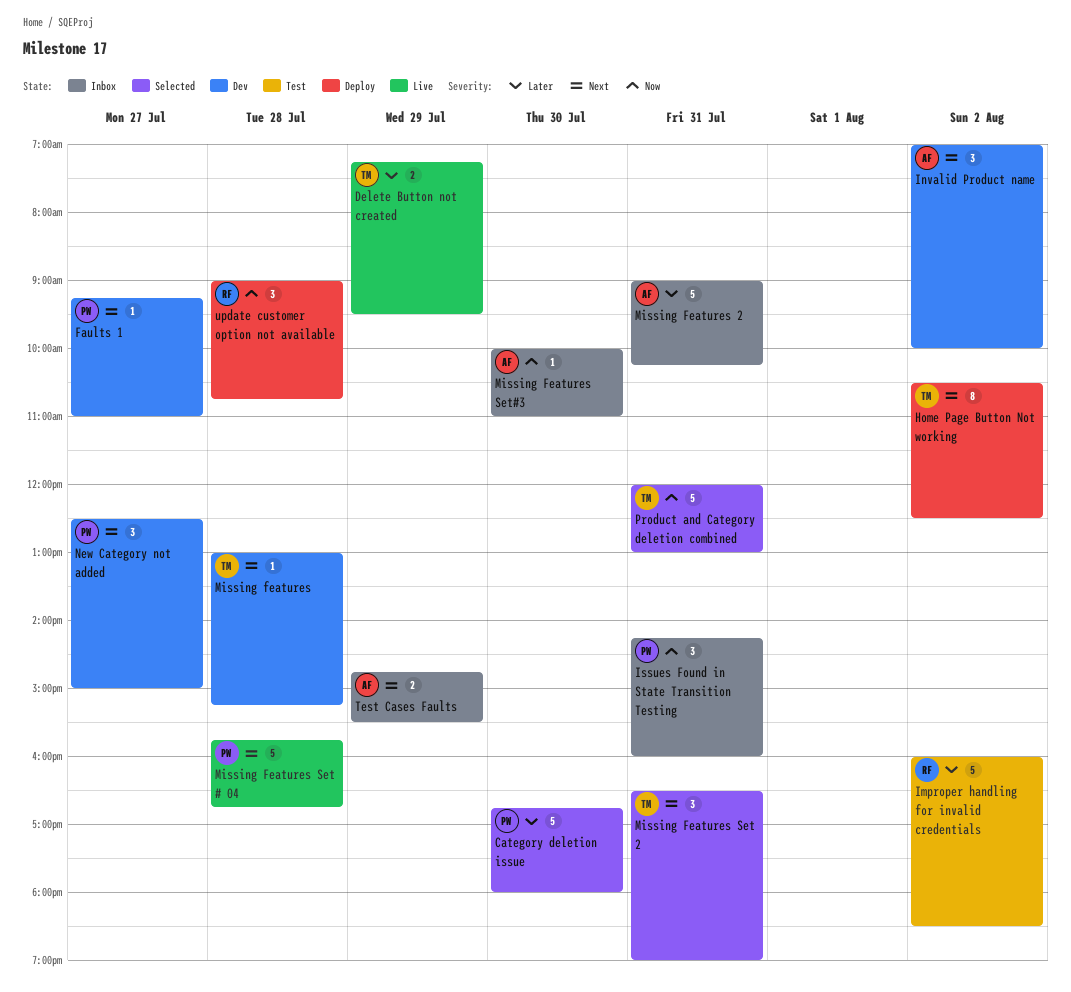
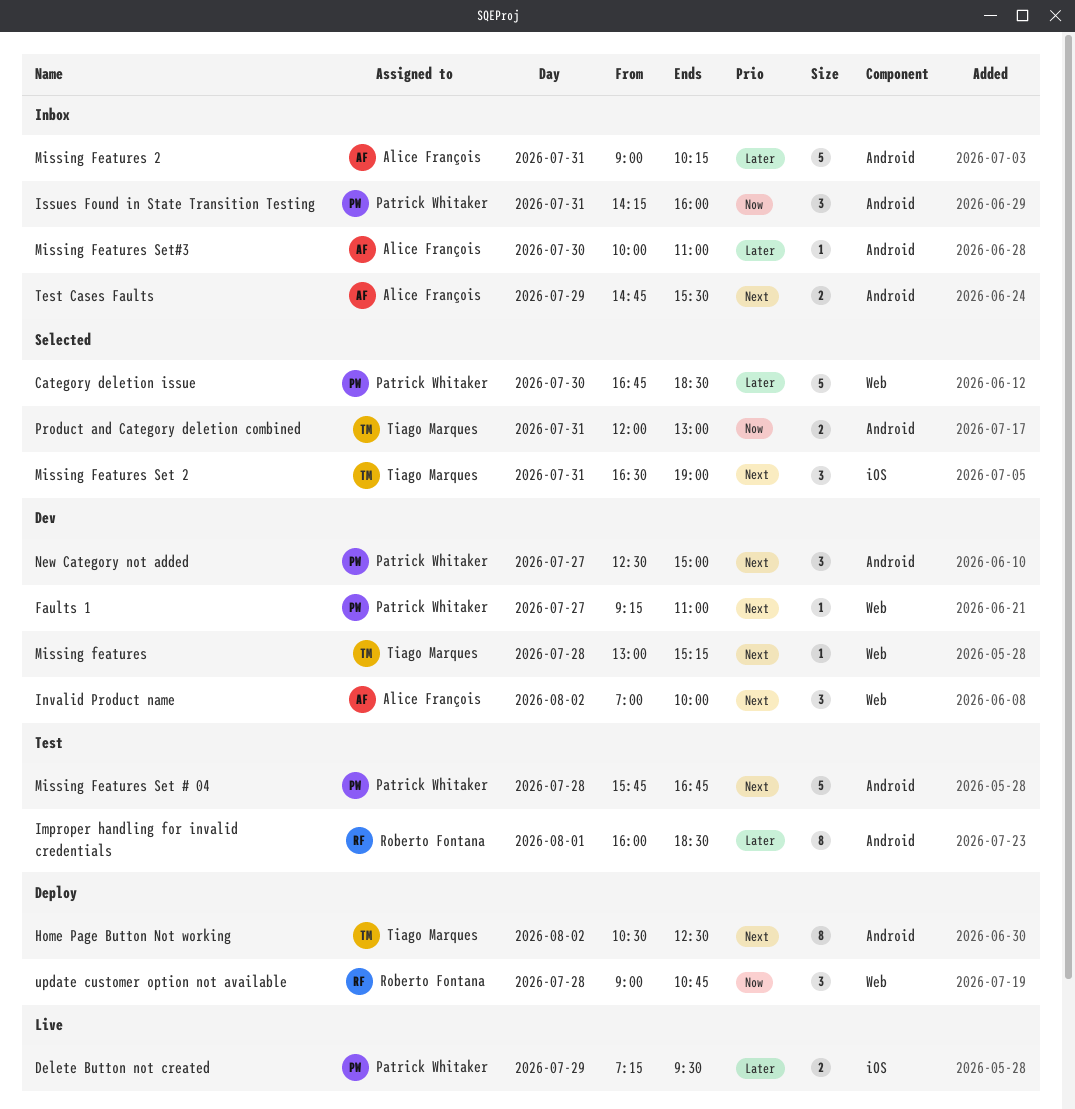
Category deletion issue, ends: 18:00 -> 18:30
Delete Button not created, owner: Tiago Marques -> Patrick Whitaker
Improper handling for invalid credentials, estimate: 5 -> 8
Improper handling for invalid credentials, day: Aug 2 -> Aug 1
Missing Features Set # 04, status: Live -> Test
Missing Features Set#3, priority: Now -> Later
Product and Category deletion combined, estimate: 5 -> 2

